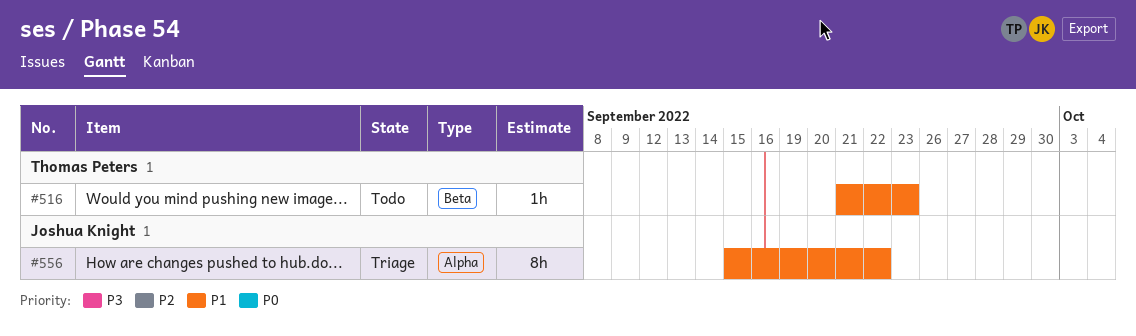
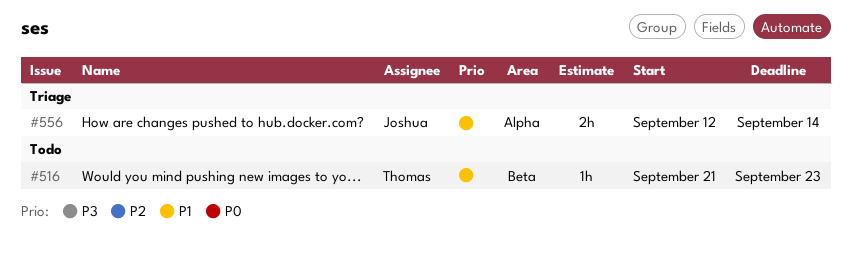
#556, estimate: 8h -> 2h
#556, start: Sep 15 -> Sep 12
#556, due: Sep 22 -> Sep 14

